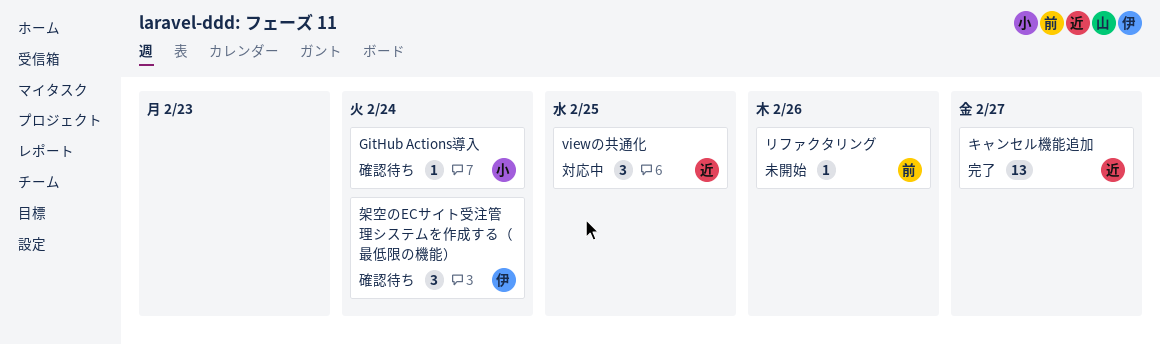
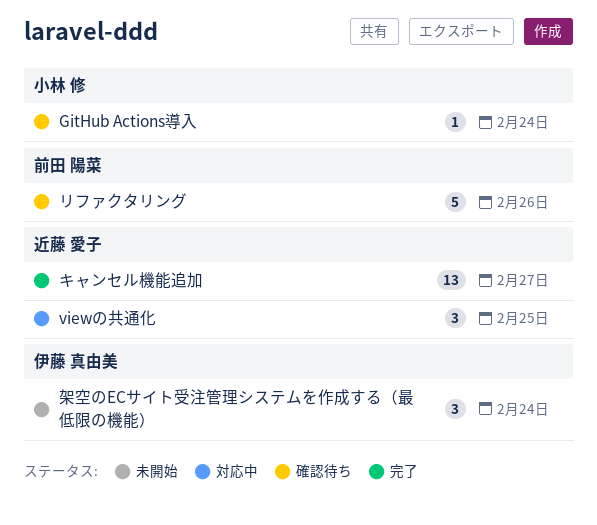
リファクタリング, status: 未開始 -> 確認待ち
リファクタリング, estimate: 1 -> 5
架空のECサイト受注管理システムを作成する（最低限の機能）, status: 確認待ち -> 未開始

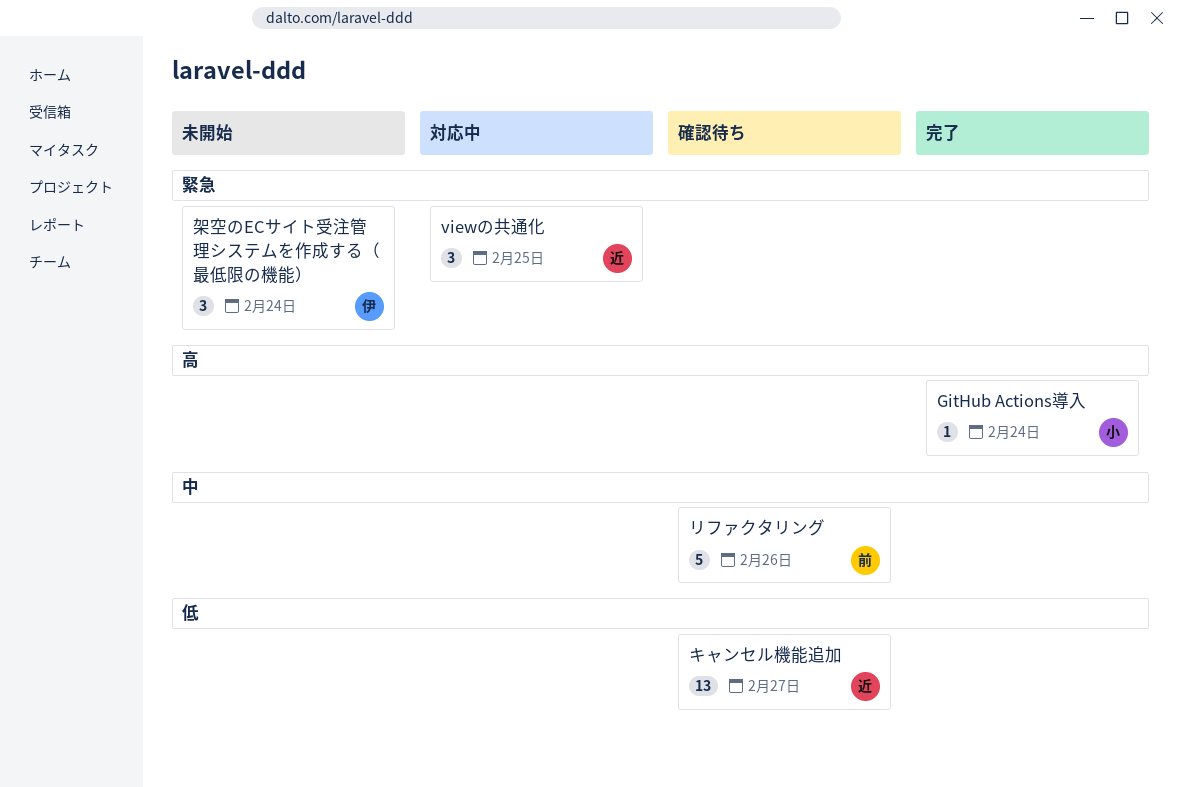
GitHub Actions導入, status: 確認待ち -> 完了
キャンセル機能追加, status: 完了 -> 確認待ち

